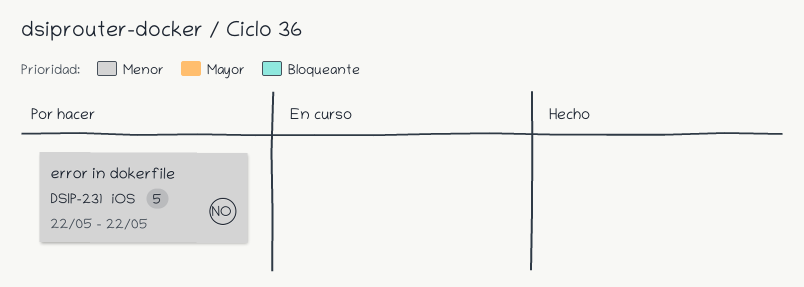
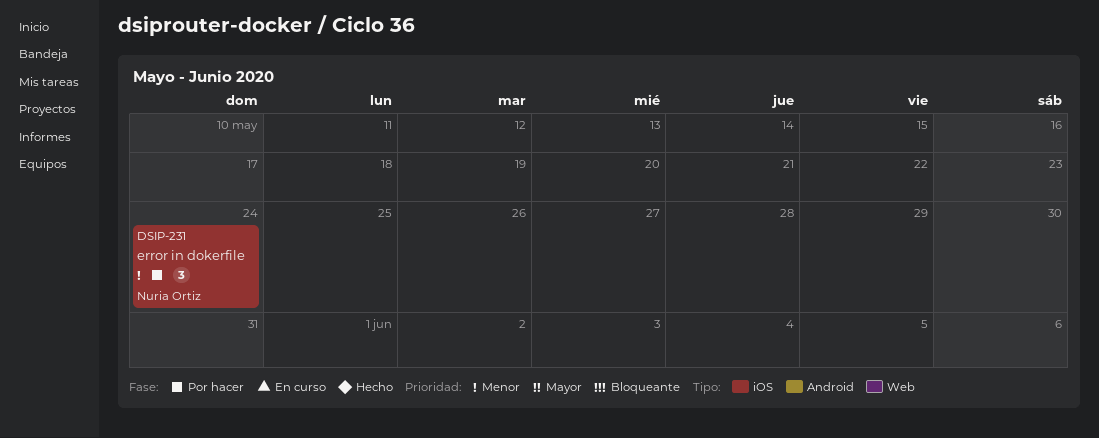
DSIP-231, estimate: 5 -> 3
DSIP-231, due: May 22 -> May 24

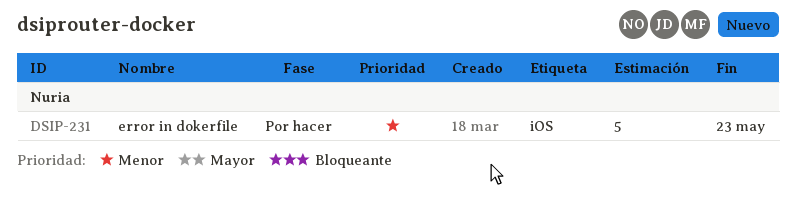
DSIP-231, estimate: 3 -> 5
DSIP-231, due: May 24 -> May 23

